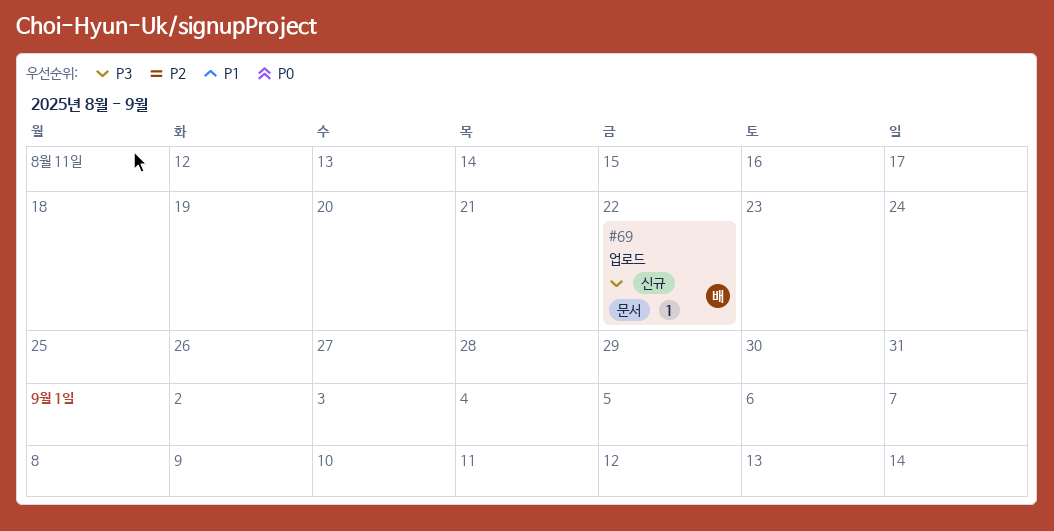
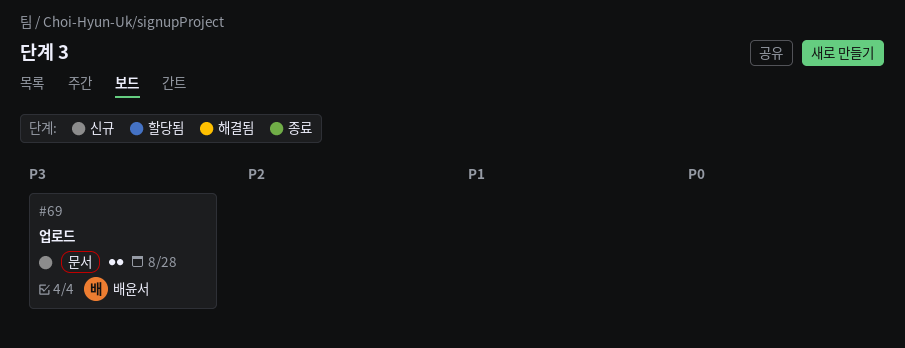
#69, estimate: 1 -> 2
#69, due: Aug 22 -> Aug 28

